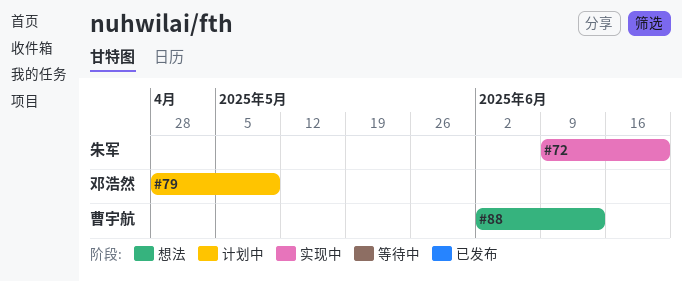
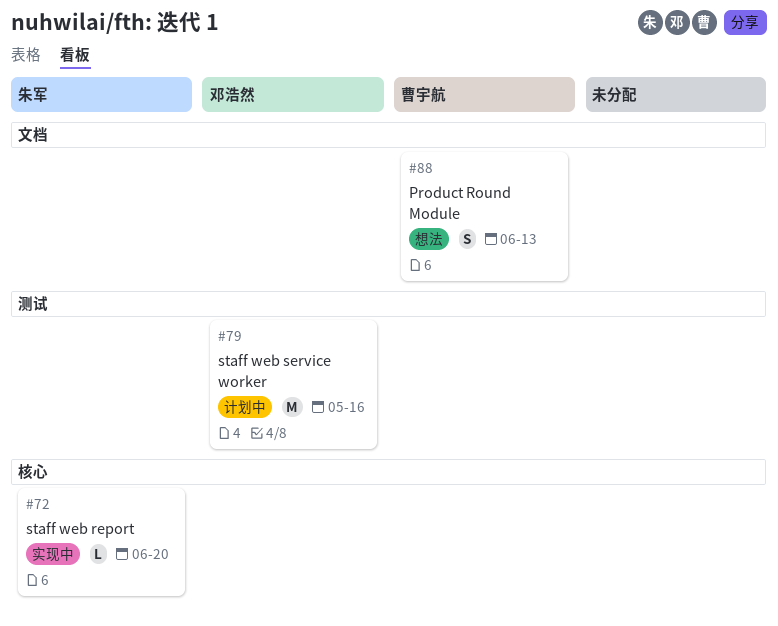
#79, due: May 9 -> May 16

